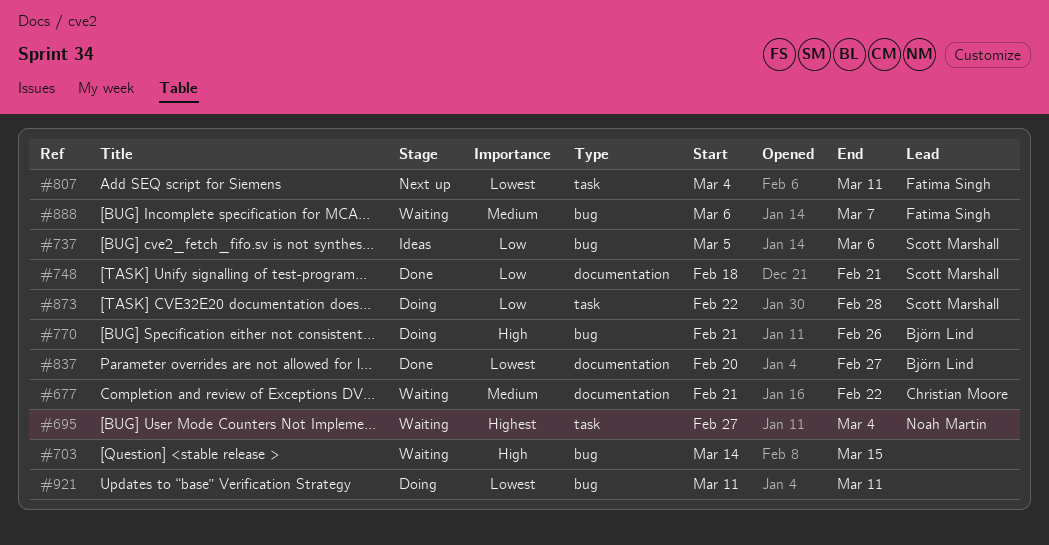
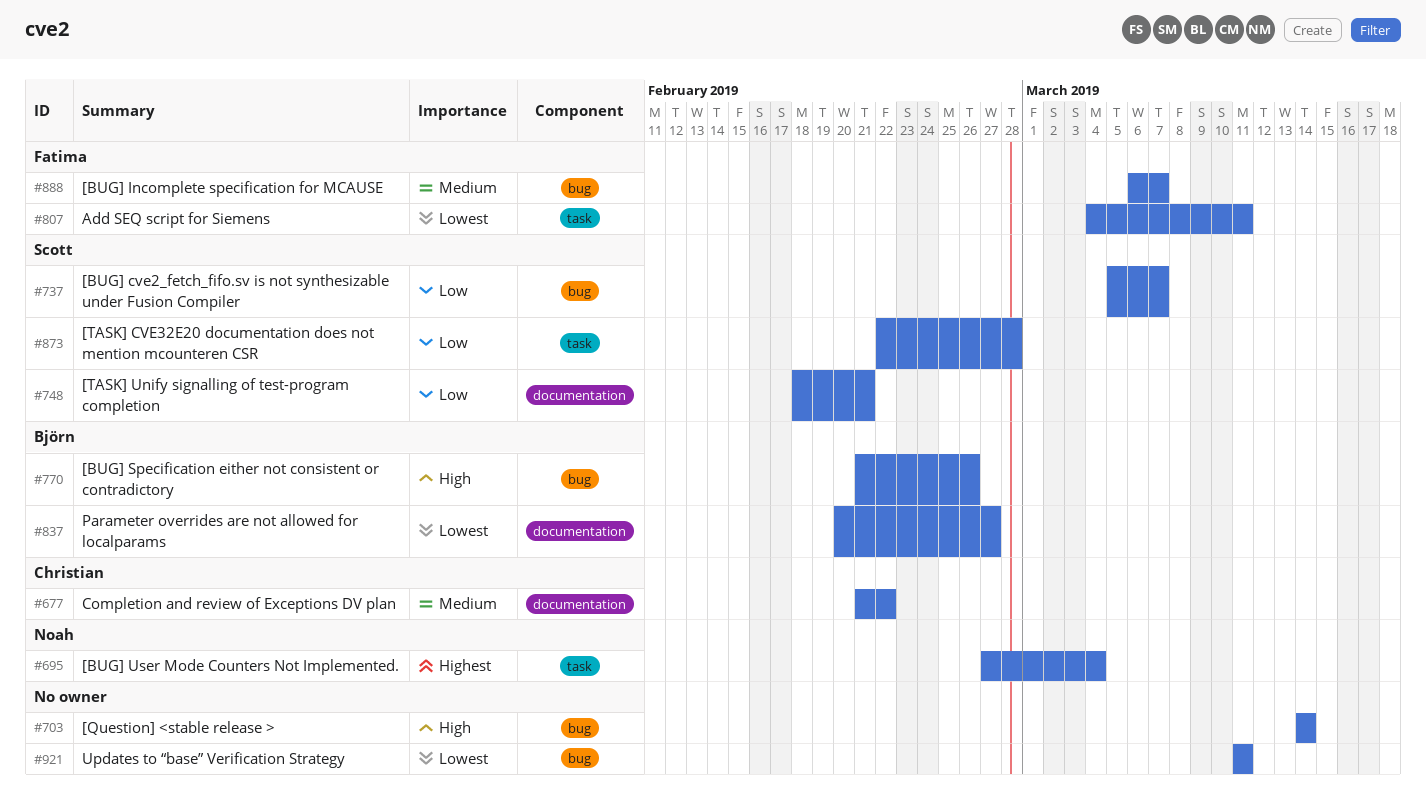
#703, due: Mar 15 -> Mar 14
#737, due: Mar 6 -> Mar 7

